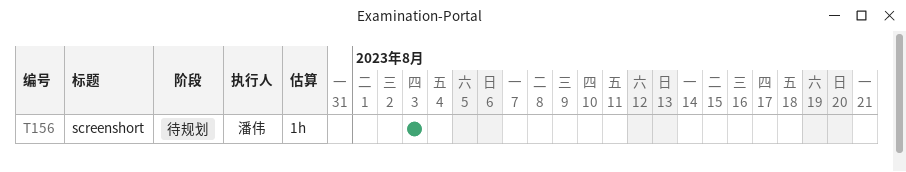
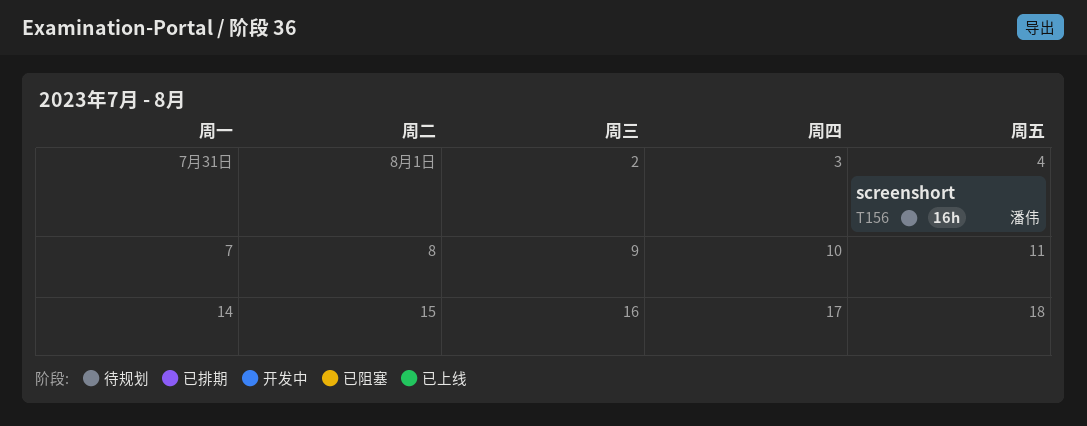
T156, estimate: 1h -> 16h
T156, due: Aug 3 -> Aug 4

